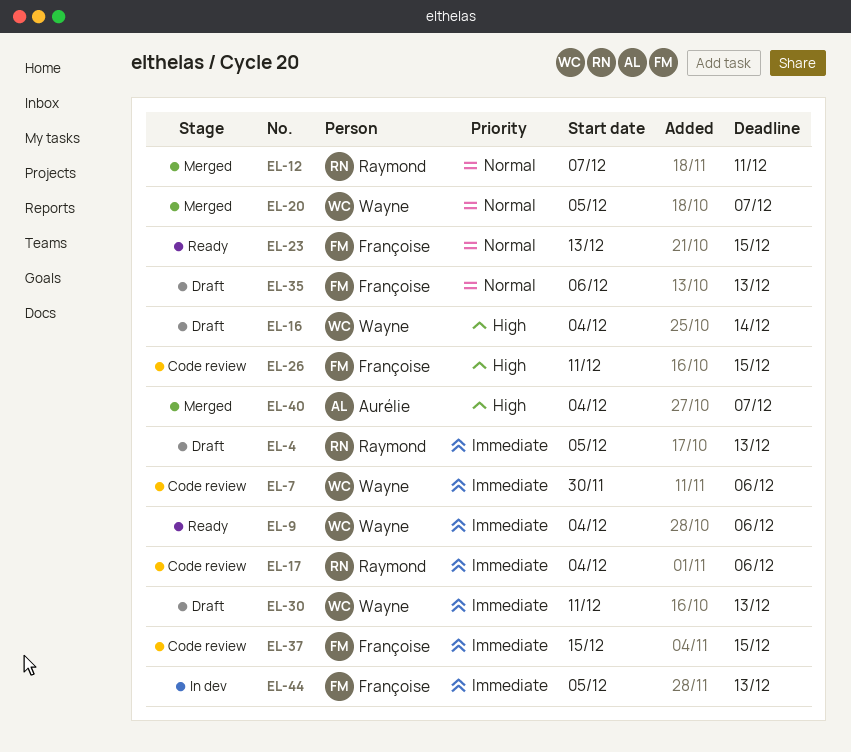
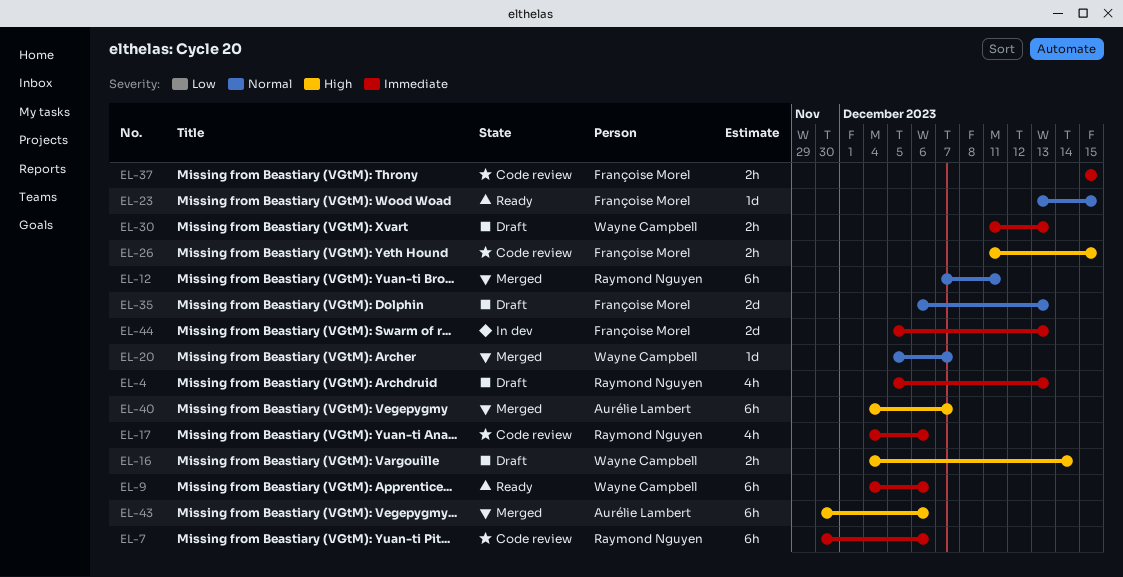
EL-7, owner: Wayne Campbell -> Raymond Nguyen
EL-43: none -> present

